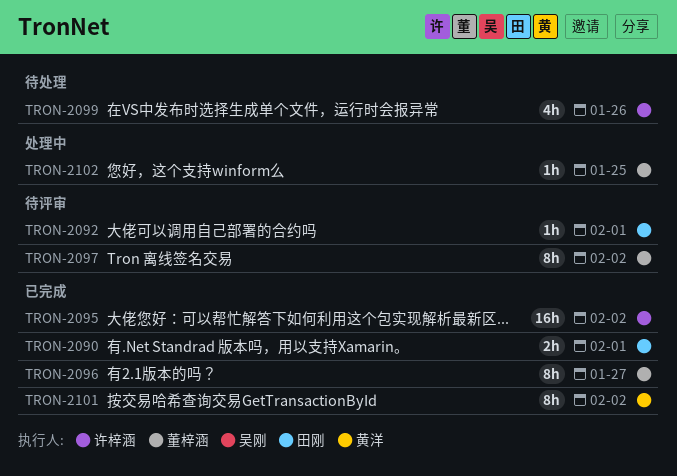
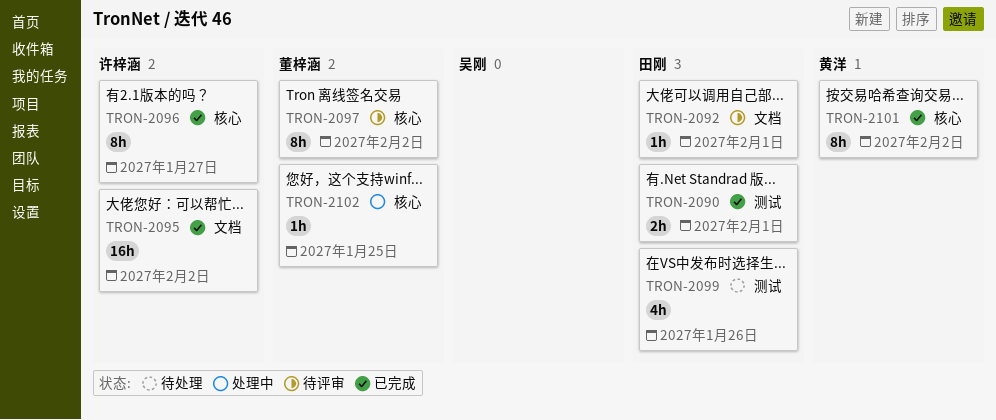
TRON-2096, owner: 董梓涵 -> 许梓涵
TRON-2099, owner: 许梓涵 -> 田刚

